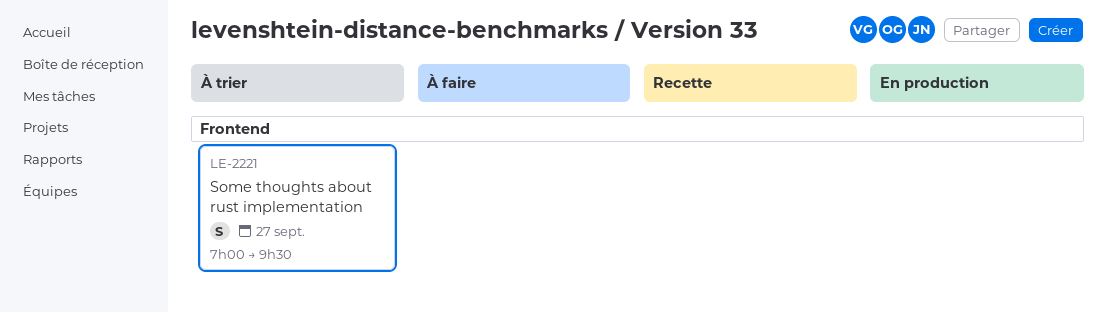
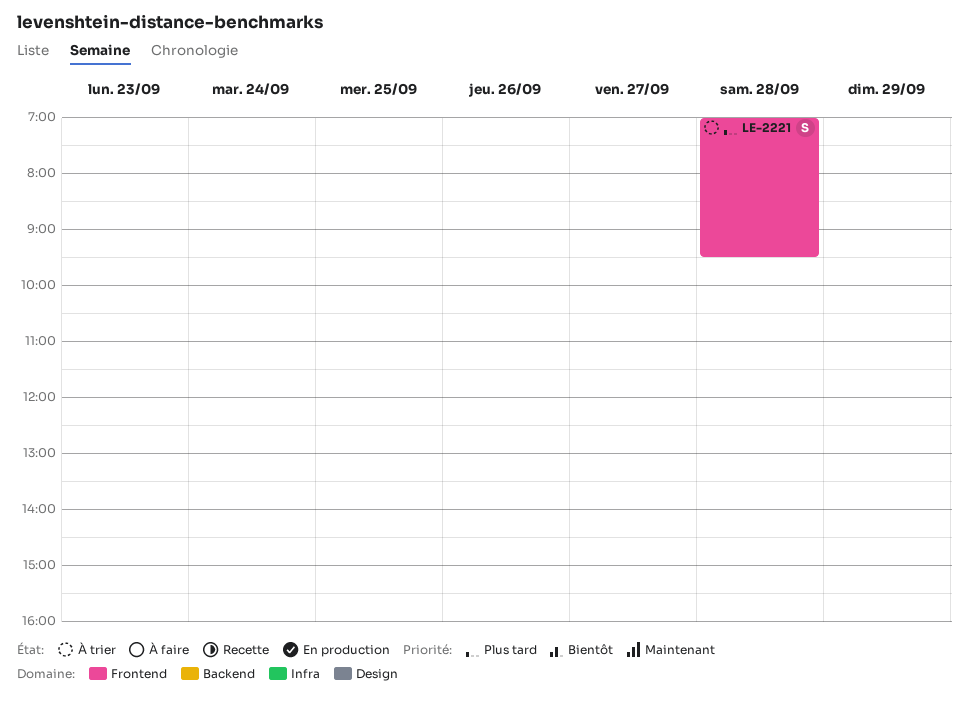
LE-2221, day: Sep 27 -> Sep 28

